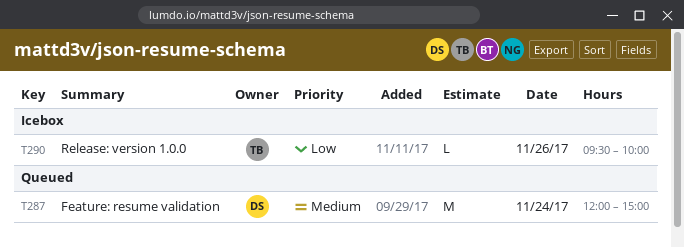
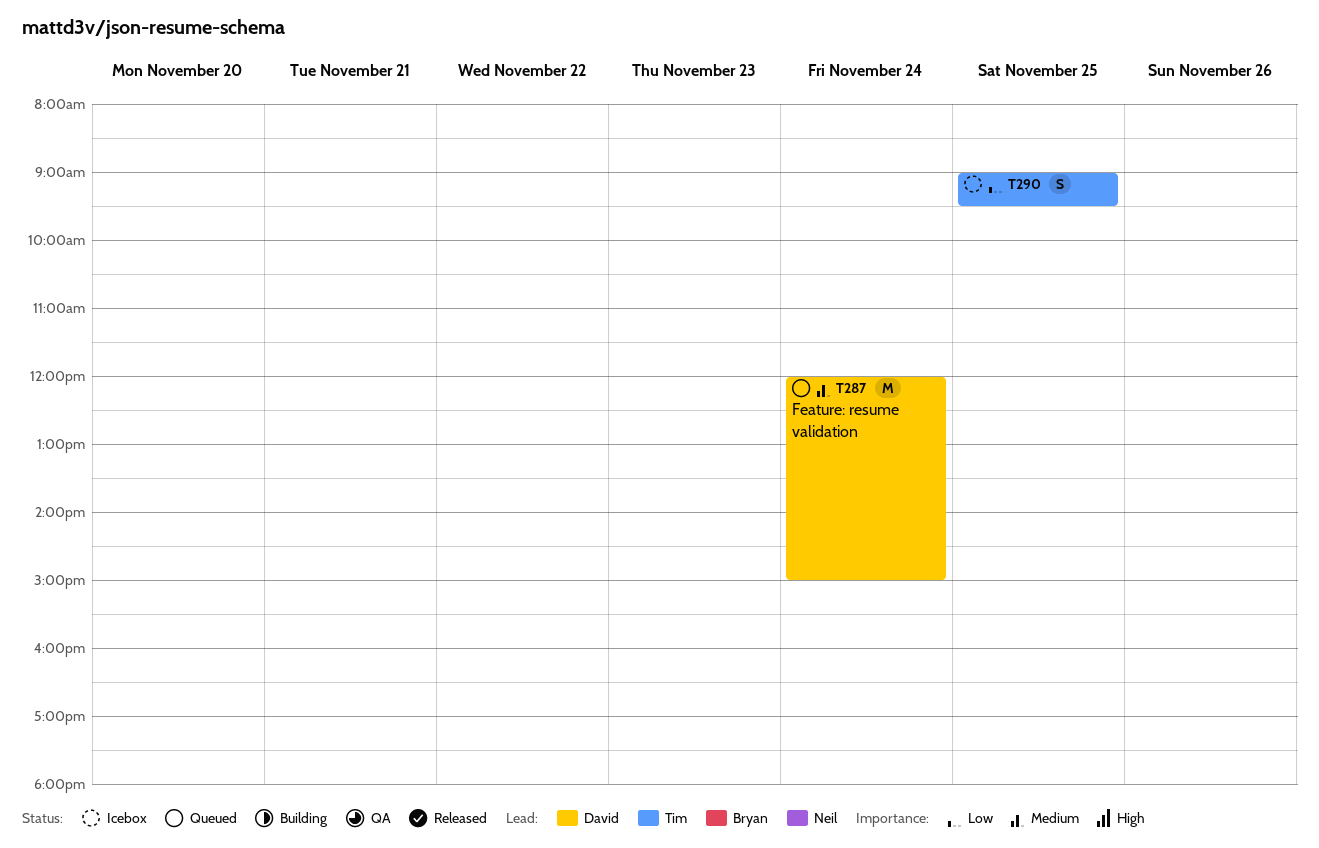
T290, estimate: L -> S
T290, day: Nov 26 -> Nov 25
T290, begins: 09:30 -> 09:00
T290, ends: 10:00 -> 09:30

